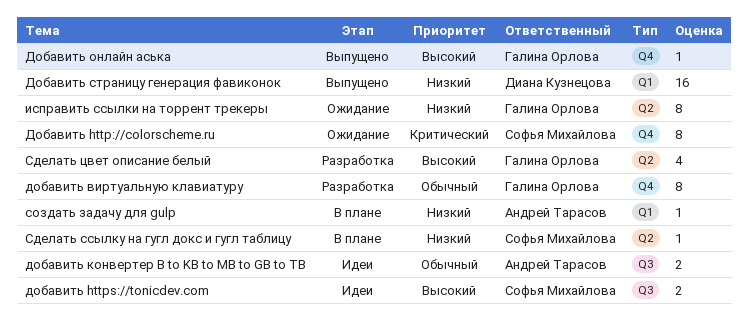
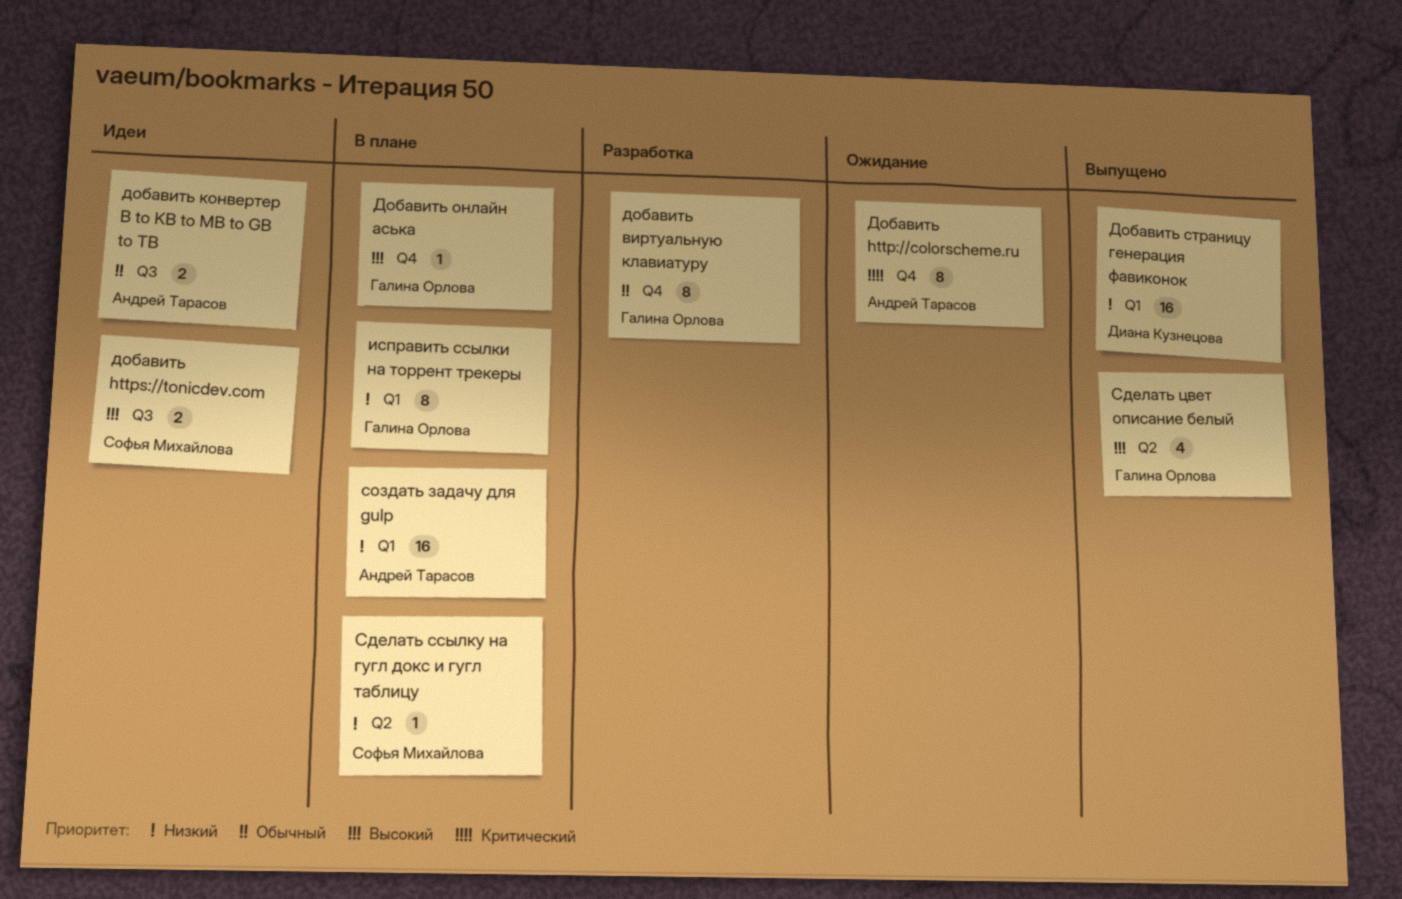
Добавить http://colorscheme.ru, owner: Софья Михайлова -> Андрей Тарасов
Добавить онлайн аська, status: Выпущено -> В плане
исправить ссылки на торрент трекеры, status: Ожидание -> В плане
исправить ссылки на торрент трекеры, label: Q2 -> Q1
Сделать цвет описание белый, status: Разработка -> Выпущено
создать задачу для gulp, estimate: 1 -> 16

